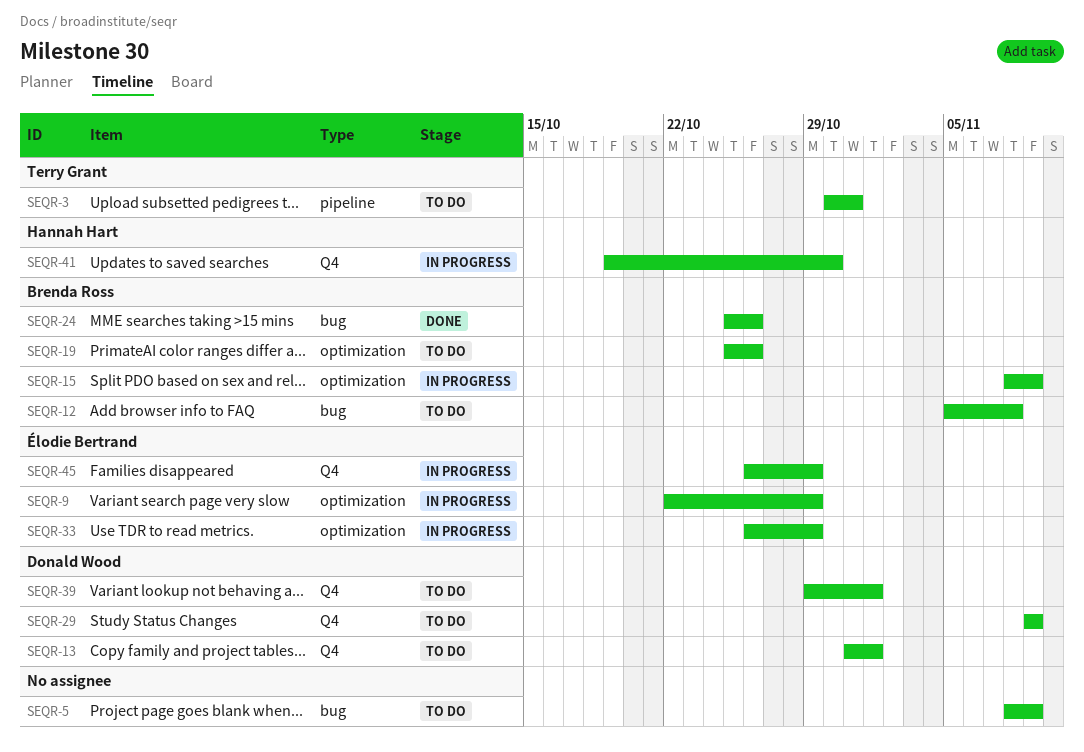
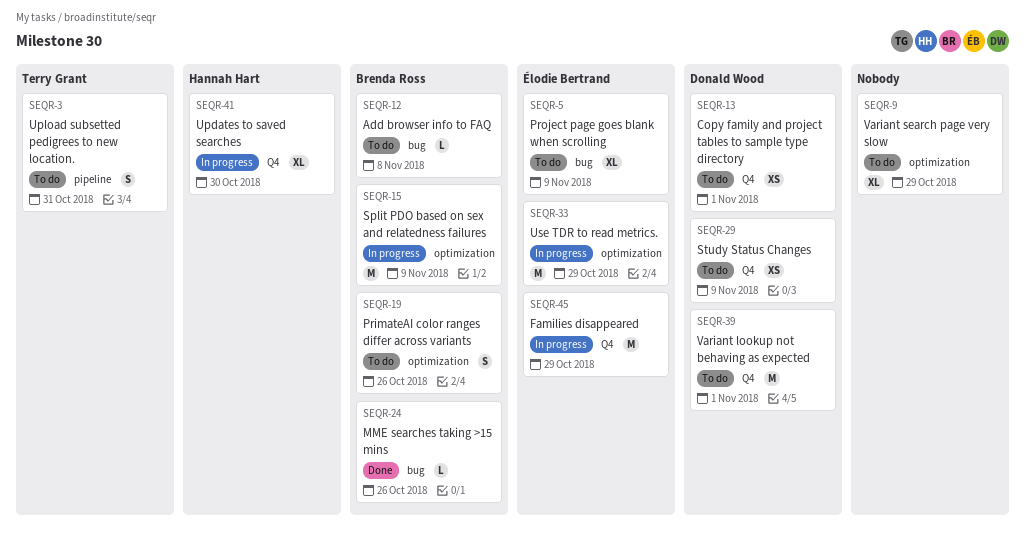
SEQR-5, owner: none -> Élodie Bertrand
SEQR-9, status: In progress -> To do
SEQR-9, owner: Élodie Bertrand -> none

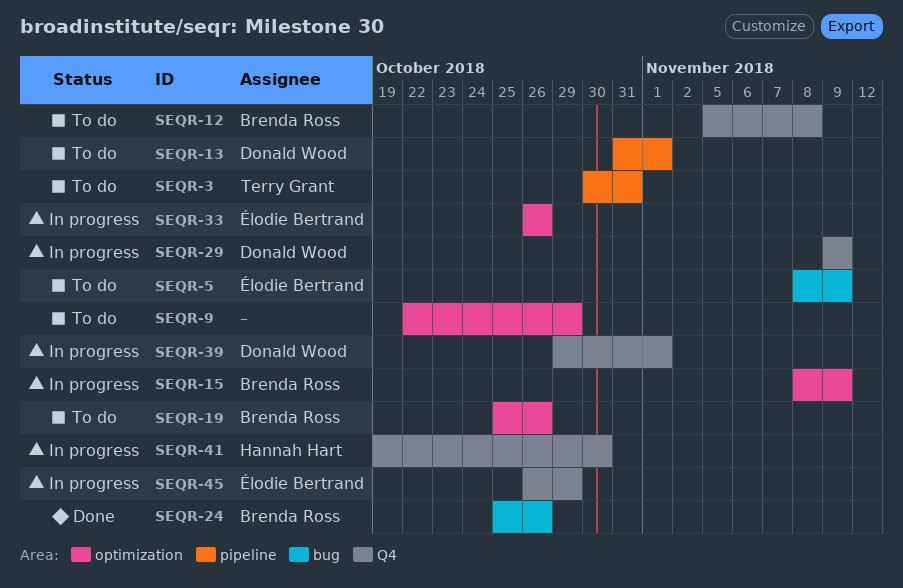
SEQR-12, label: bug -> Q4
SEQR-13, label: Q4 -> pipeline
SEQR-29, status: To do -> In progress
SEQR-33, due: Oct 29 -> Oct 26
SEQR-39, status: To do -> In progress

